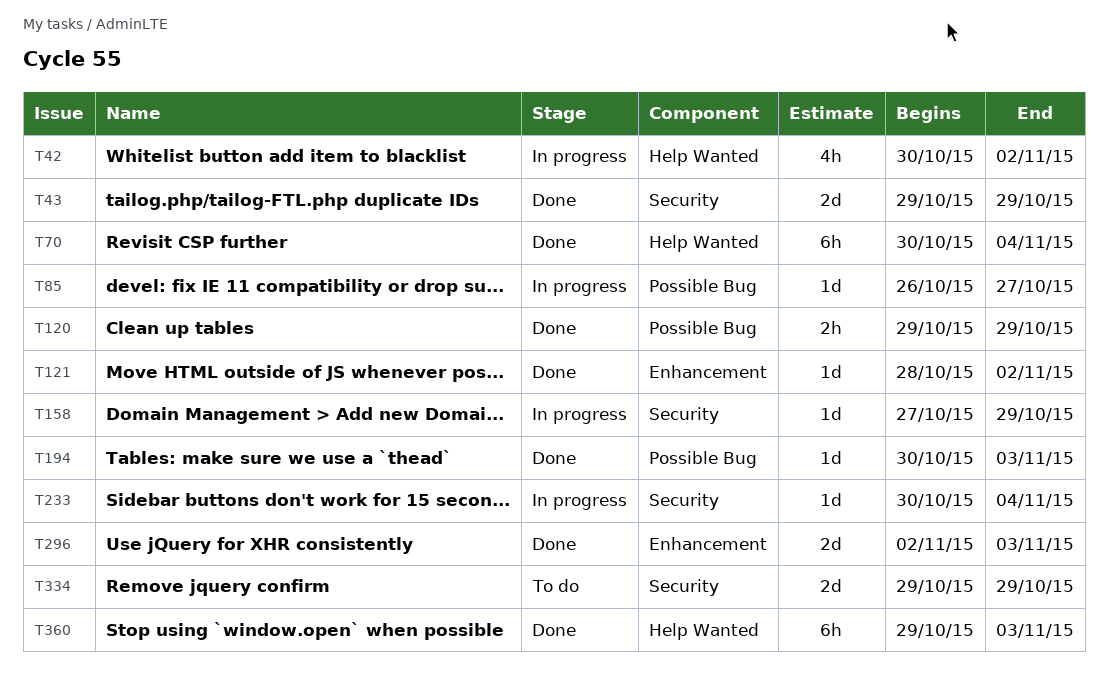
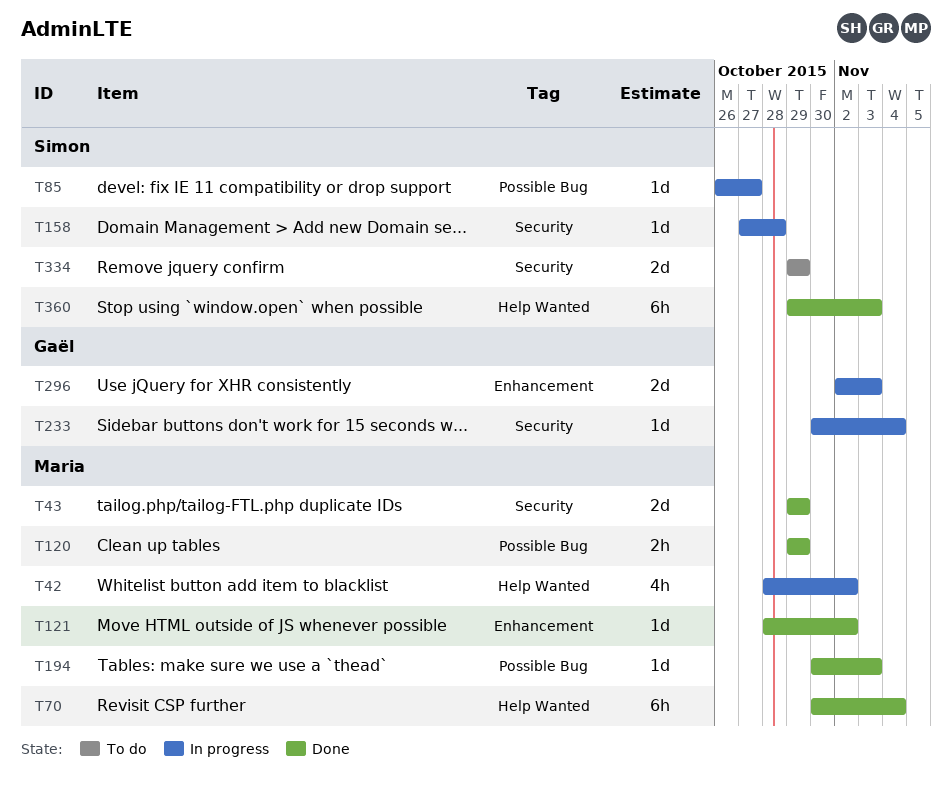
T42, start: Oct 30 -> Oct 28
T158, due: Oct 29 -> Oct 28
T296, status: Done -> In progress

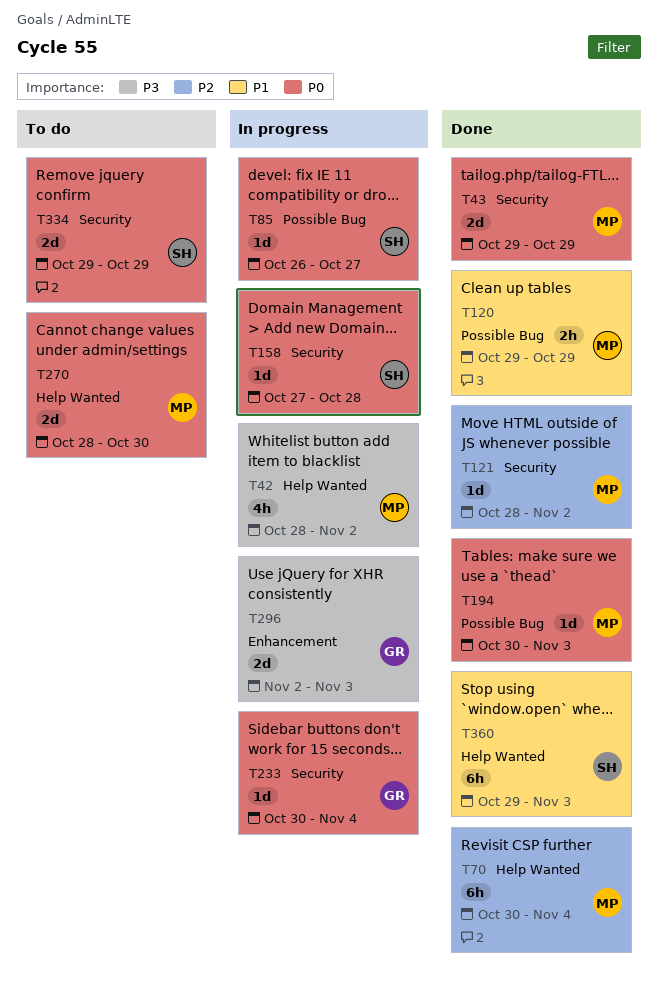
T121, label: Enhancement -> Security
T270: none -> present

